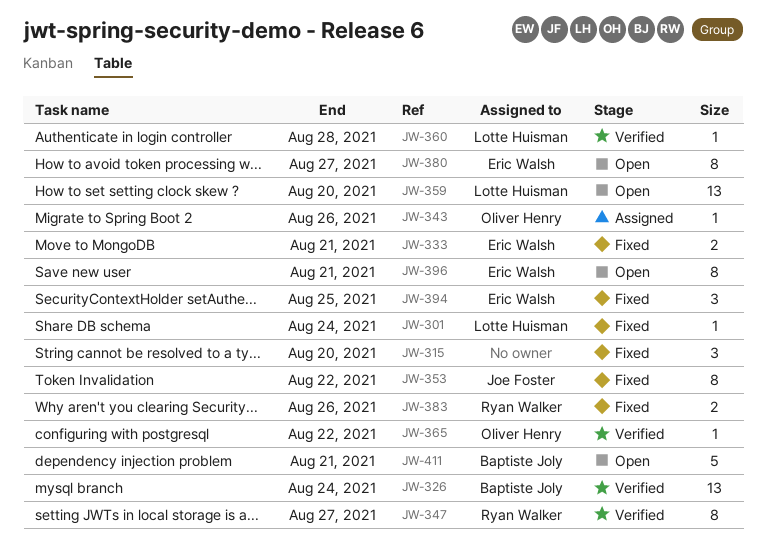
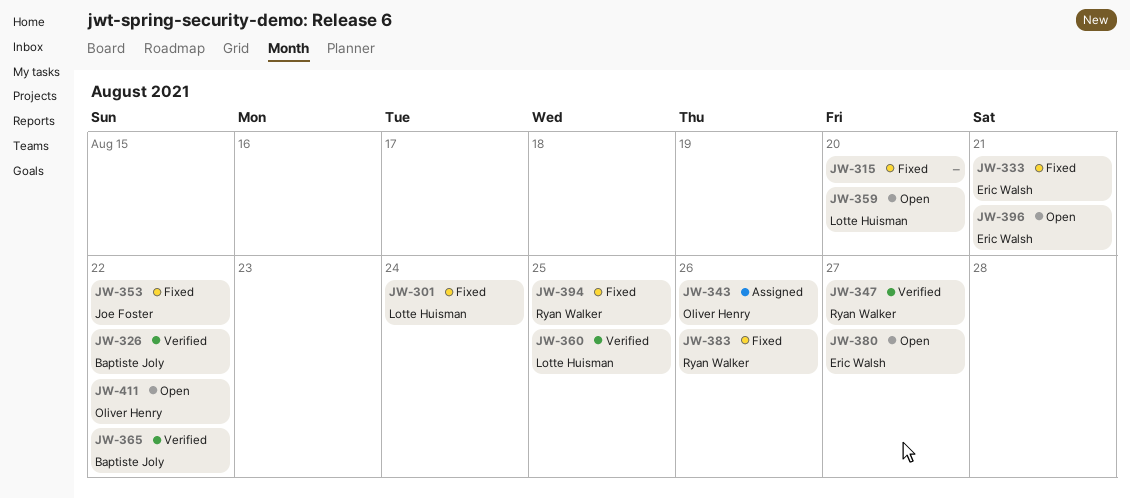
JW-326, due: Aug 24 -> Aug 22
JW-360, due: Aug 28 -> Aug 25
JW-365, owner: Oliver Henry -> Baptiste Joly
JW-394, owner: Eric Walsh -> Ryan Walker
JW-411, owner: Baptiste Joly -> Oliver Henry
JW-411, due: Aug 21 -> Aug 22

